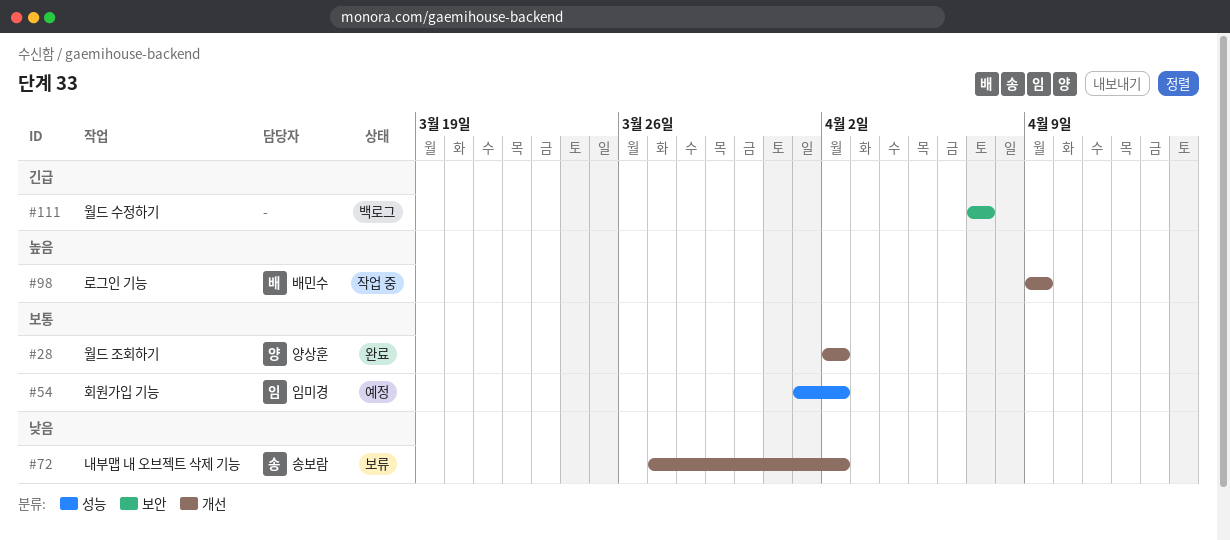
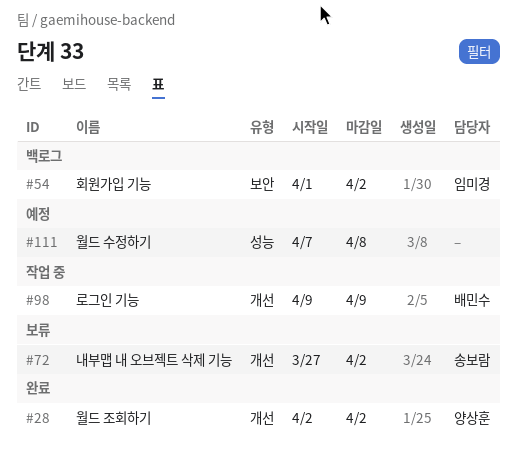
#54, status: 예정 -> 백로그
#54, label: 성능 -> 보안
#111, status: 백로그 -> 예정
#111, label: 보안 -> 성능
#111, due: Apr 7 -> Apr 8

